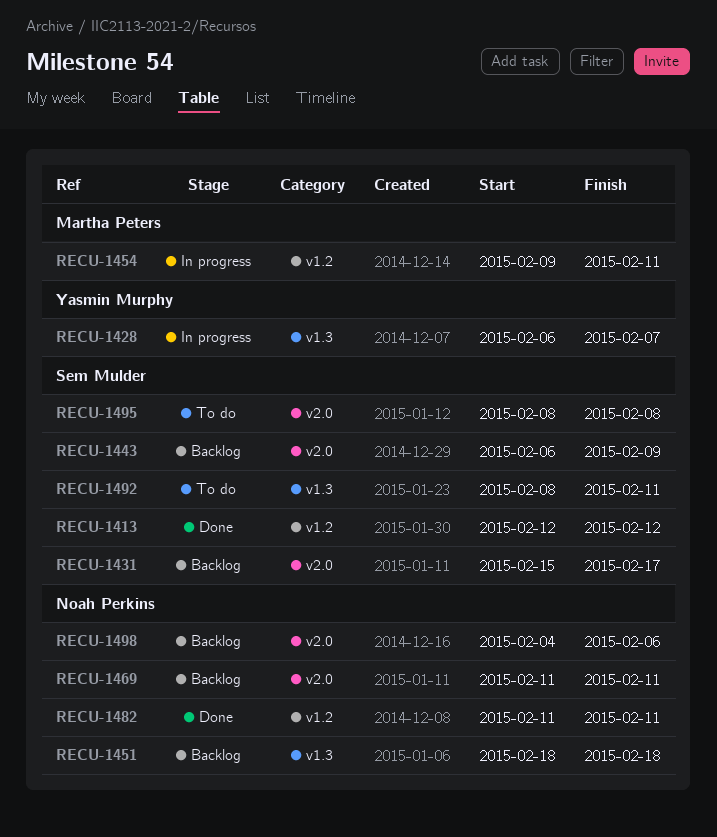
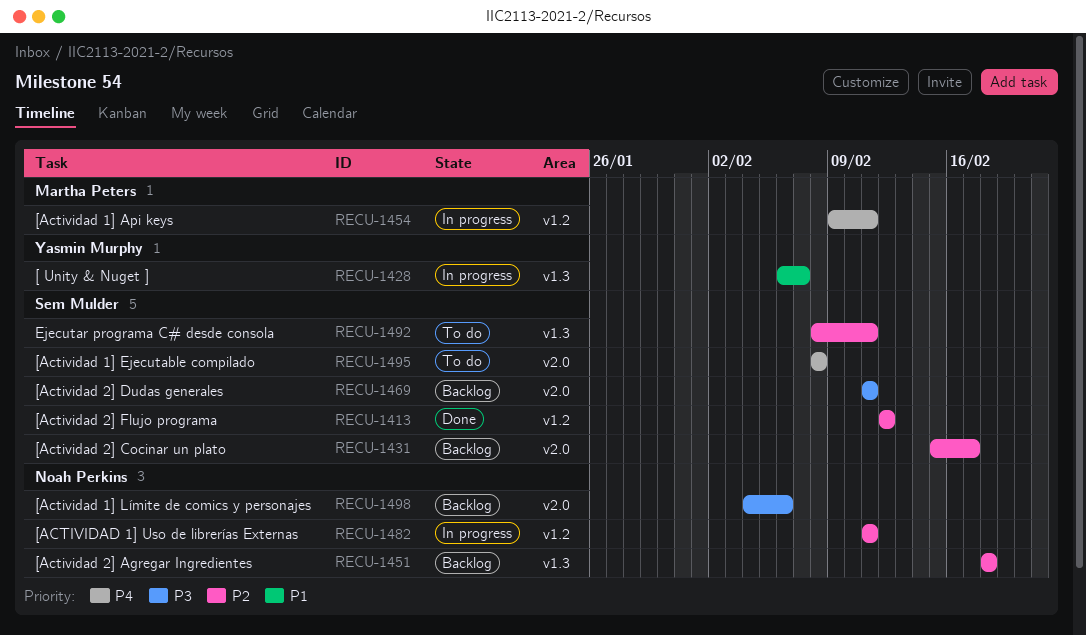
RECU-1443: present -> none
RECU-1469, owner: Noah Perkins -> Sem Mulder
RECU-1482, status: Done -> In progress

